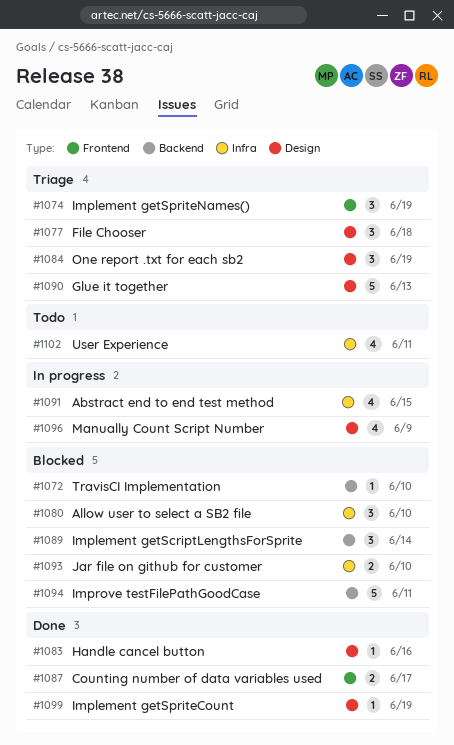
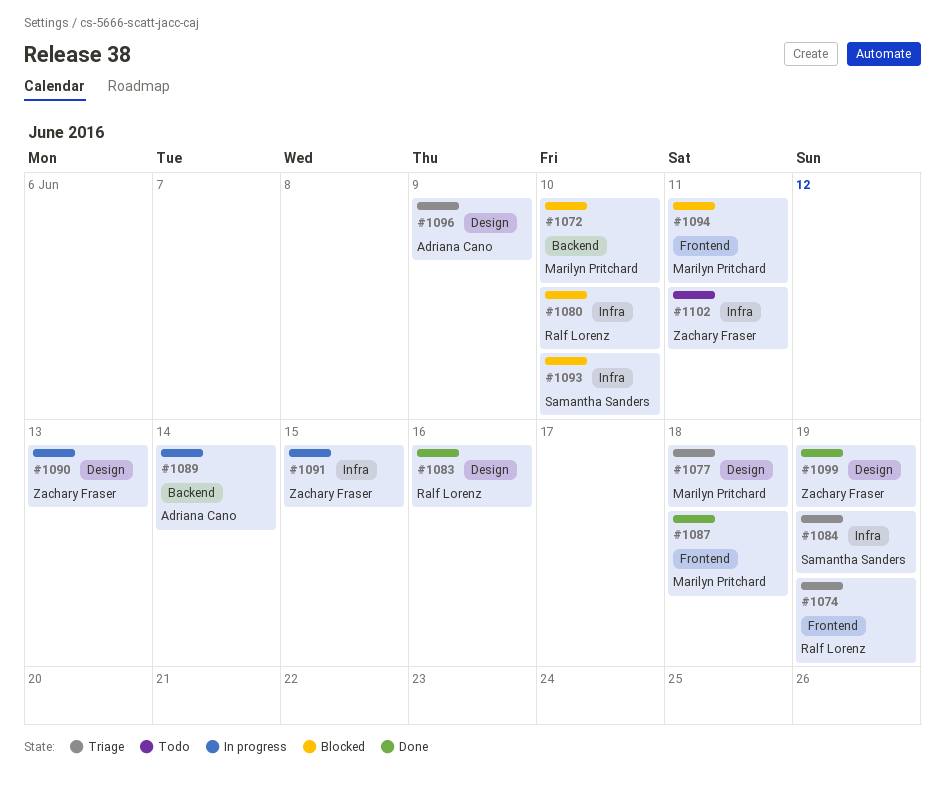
#1084, label: Design -> Infra
#1087, due: Jun 17 -> Jun 18
#1089, status: Blocked -> In progress
#1090, status: Triage -> In progress
#1094, label: Backend -> Frontend
#1096, status: In progress -> Triage

